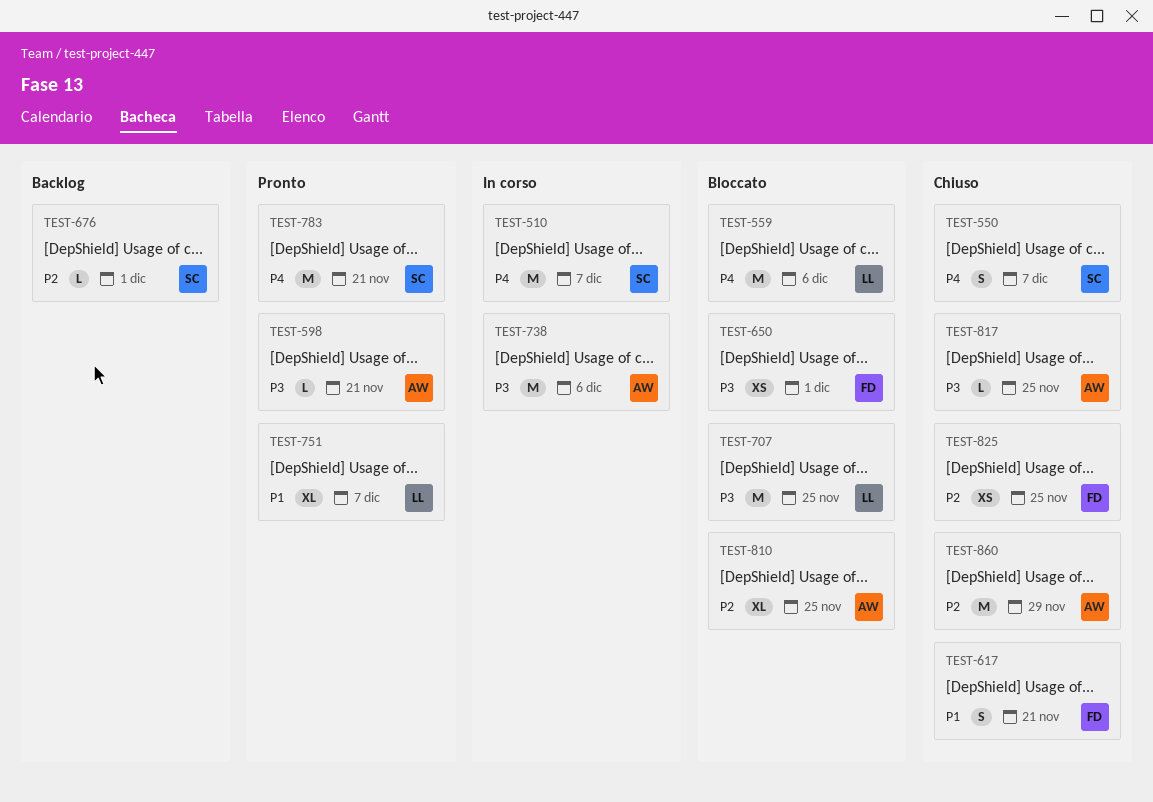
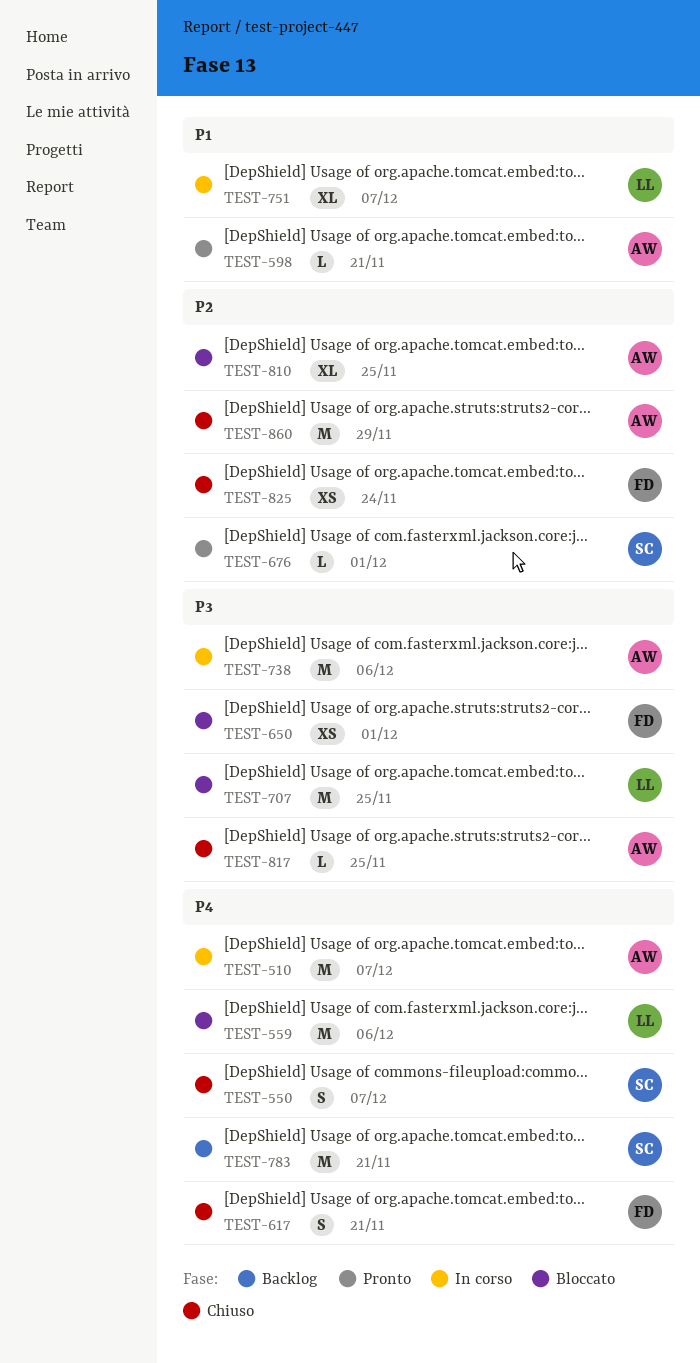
TEST-510, owner: SC -> AW
TEST-598, priority: P3 -> P1
TEST-617, priority: P1 -> P4
TEST-676, status: Backlog -> Pronto
TEST-751, status: Pronto -> In corso
TEST-783, status: Pronto -> Backlog
TEST-825, due: Nov 25 -> Nov 24

